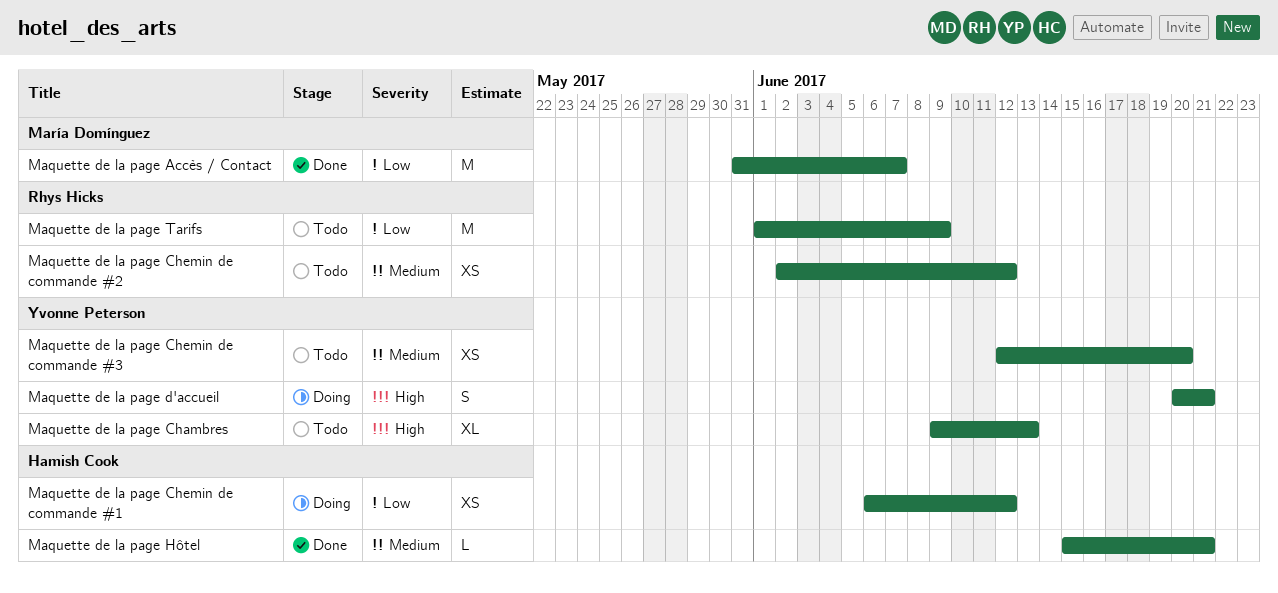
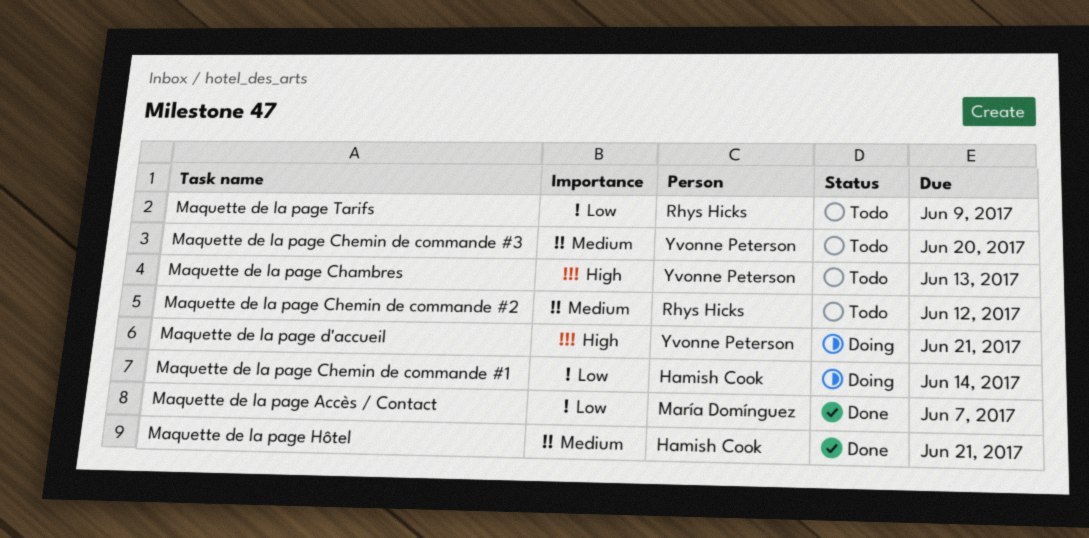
Maquette de la page Chemin de commande #1, due: Jun 12 -> Jun 14

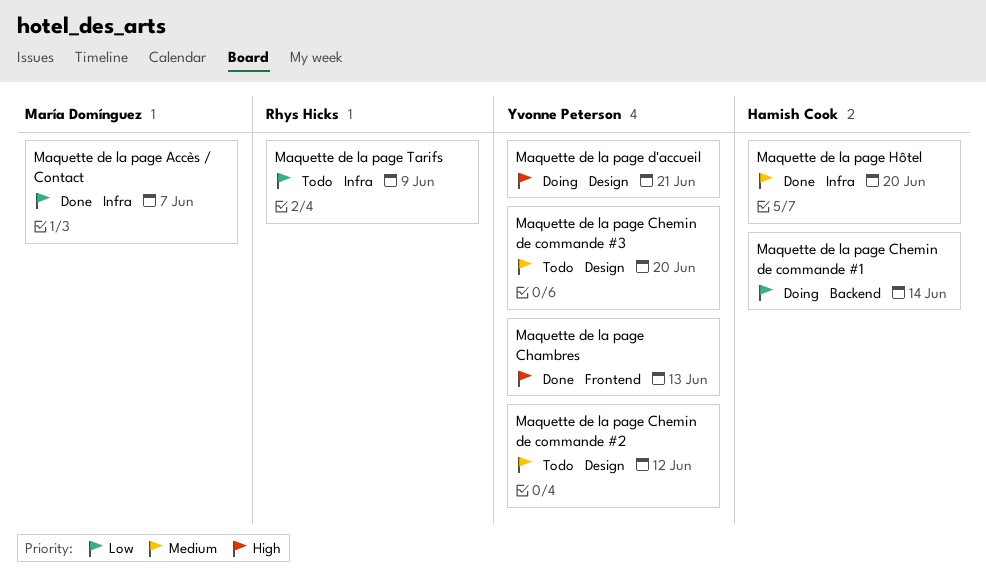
Maquette de la page Chambres, status: Todo -> Done
Maquette de la page Chemin de commande #2, owner: Rhys Hicks -> Yvonne Peterson
Maquette de la page Hôtel, due: Jun 21 -> Jun 20

